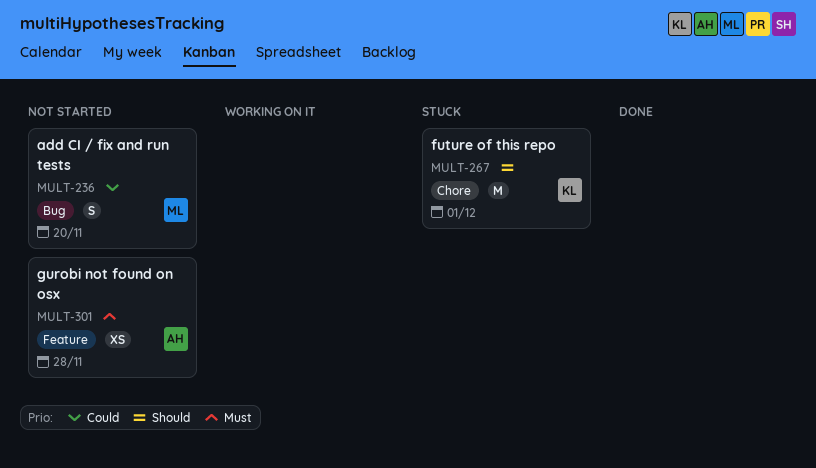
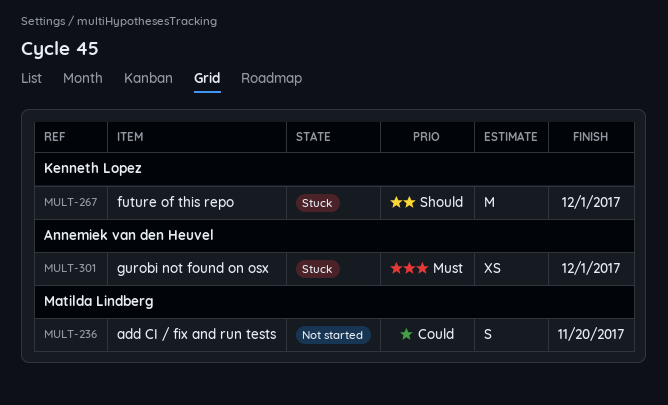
MULT-301, status: Not started -> Stuck
MULT-301, due: Nov 28 -> Dec 1

